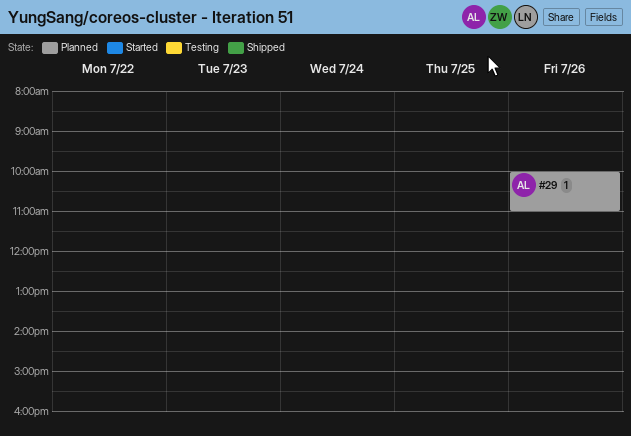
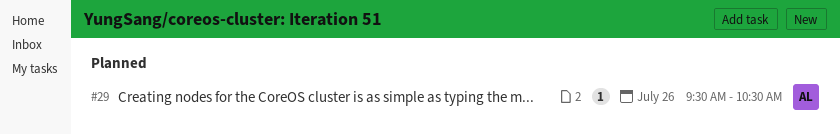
#29, begins: 10:00 -> 09:30
#29, ends: 11:00 -> 10:30

